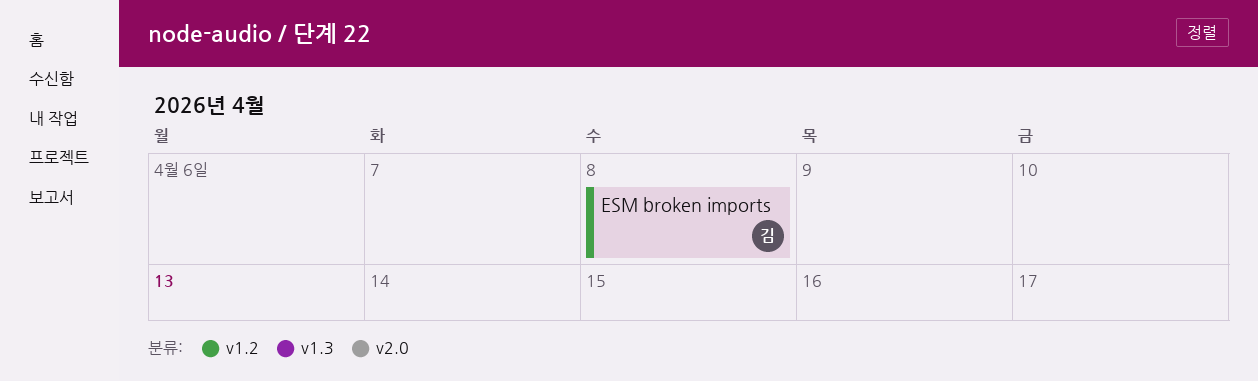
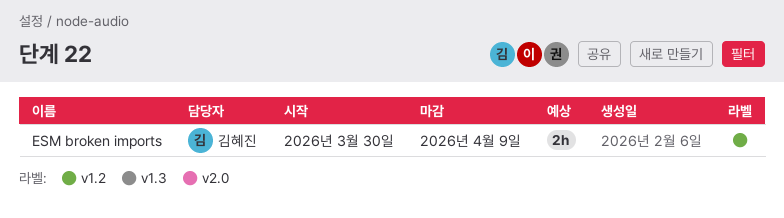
ESM broken imports, due: Apr 8 -> Apr 9

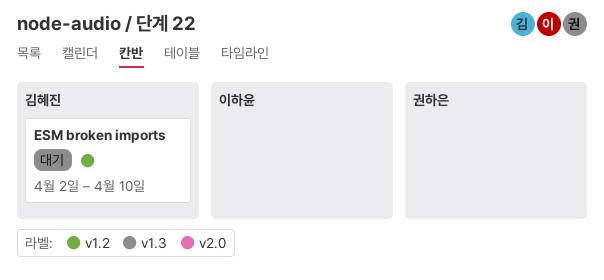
ESM broken imports, start: Mar 30 -> Apr 2
ESM broken imports, due: Apr 9 -> Apr 10

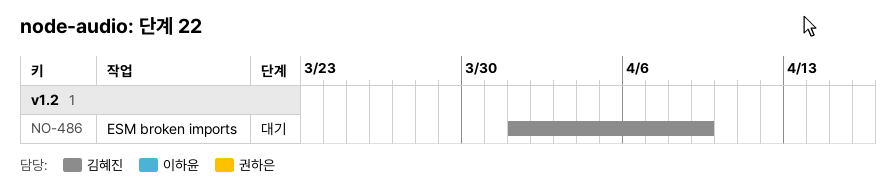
ESM broken imports, start: Apr 2 -> Apr 1
ESM broken imports, due: Apr 10 -> Apr 9

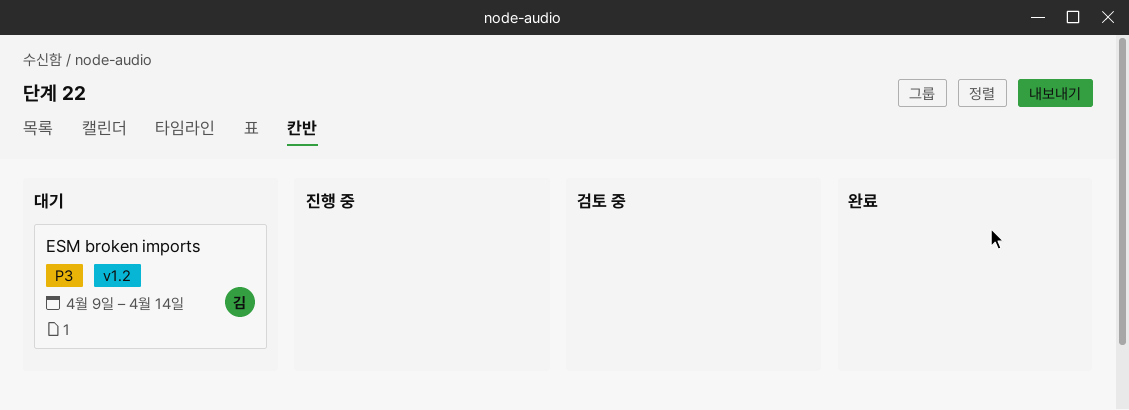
ESM broken imports, start: Apr 1 -> Apr 9
ESM broken imports, due: Apr 9 -> Apr 14

